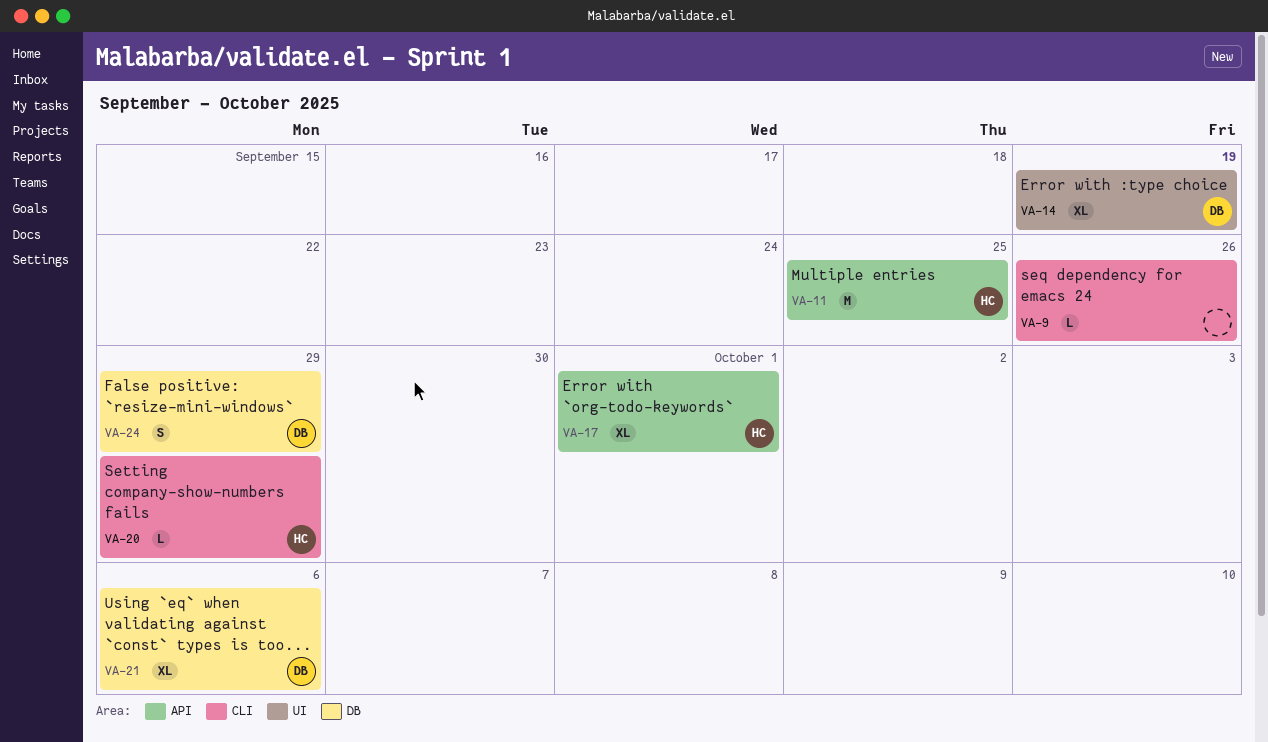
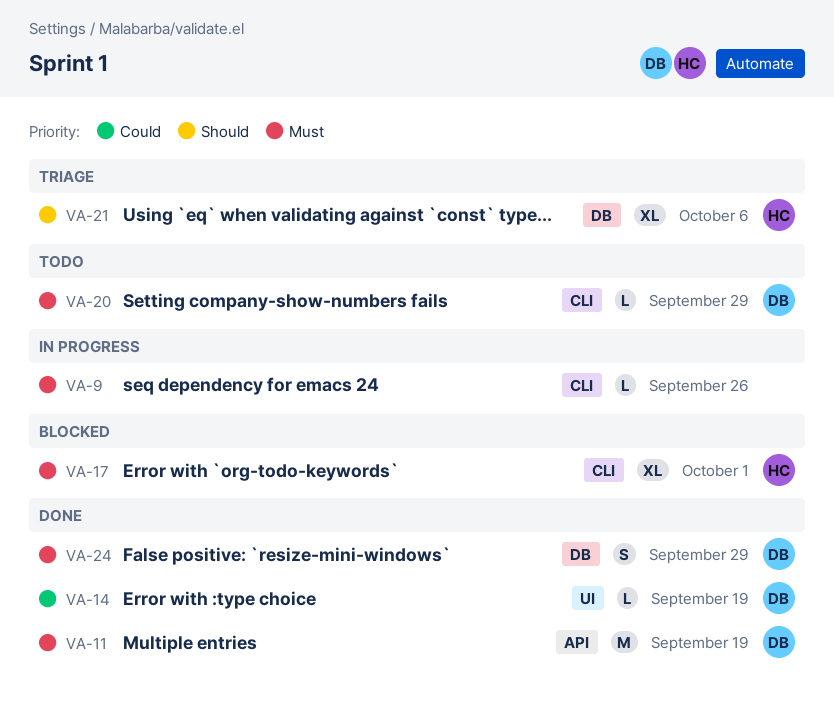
VA-11, owner: HC -> DB
VA-11, due: Sep 25 -> Sep 19
VA-14, estimate: XL -> L
VA-17, label: API -> CLI
VA-20, owner: HC -> DB
VA-21, owner: DB -> HC

